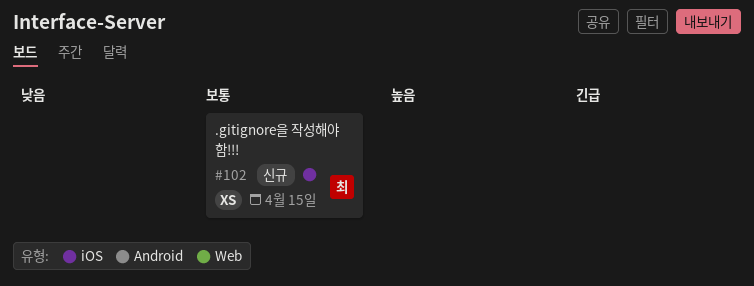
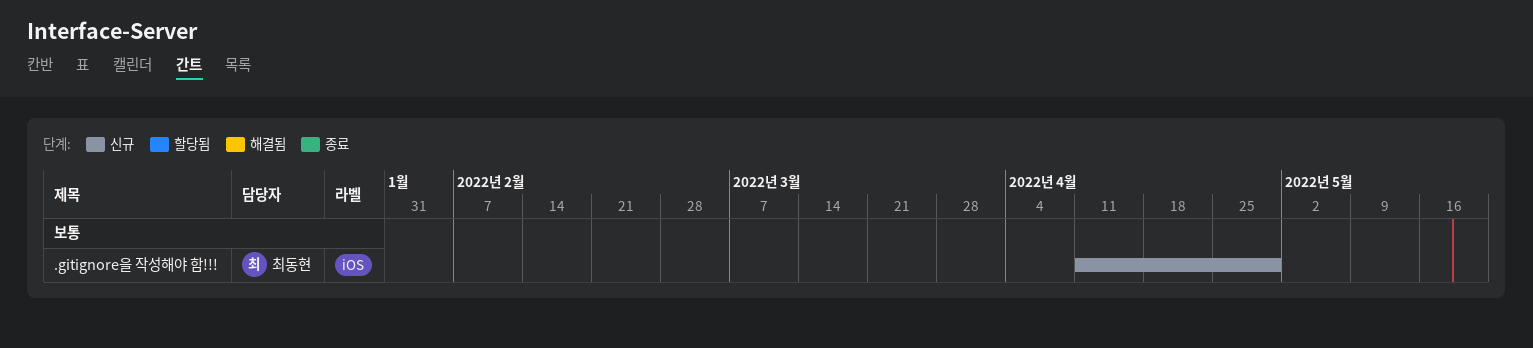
.gitignore을 작성해야 함!!!, due: Apr 15 -> Apr 29

